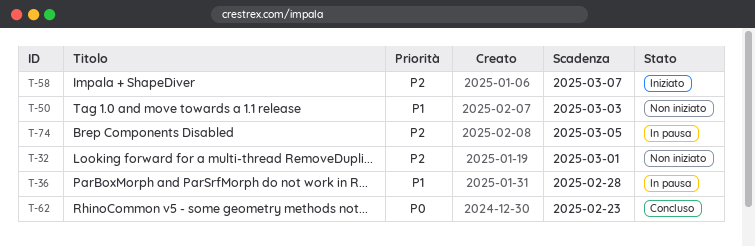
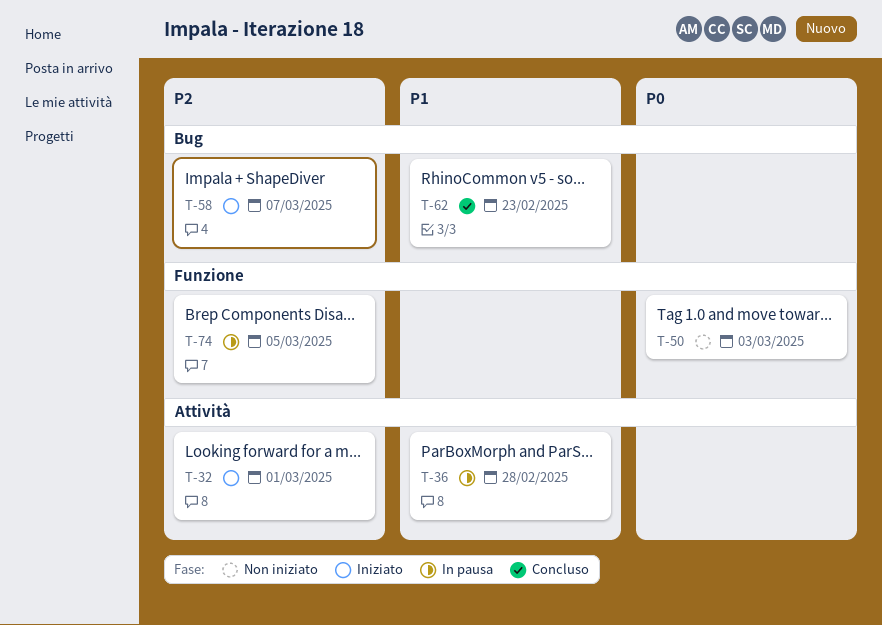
T-32, status: Non iniziato -> Iniziato
T-50, priority: P1 -> P0
T-62, priority: P0 -> P1

